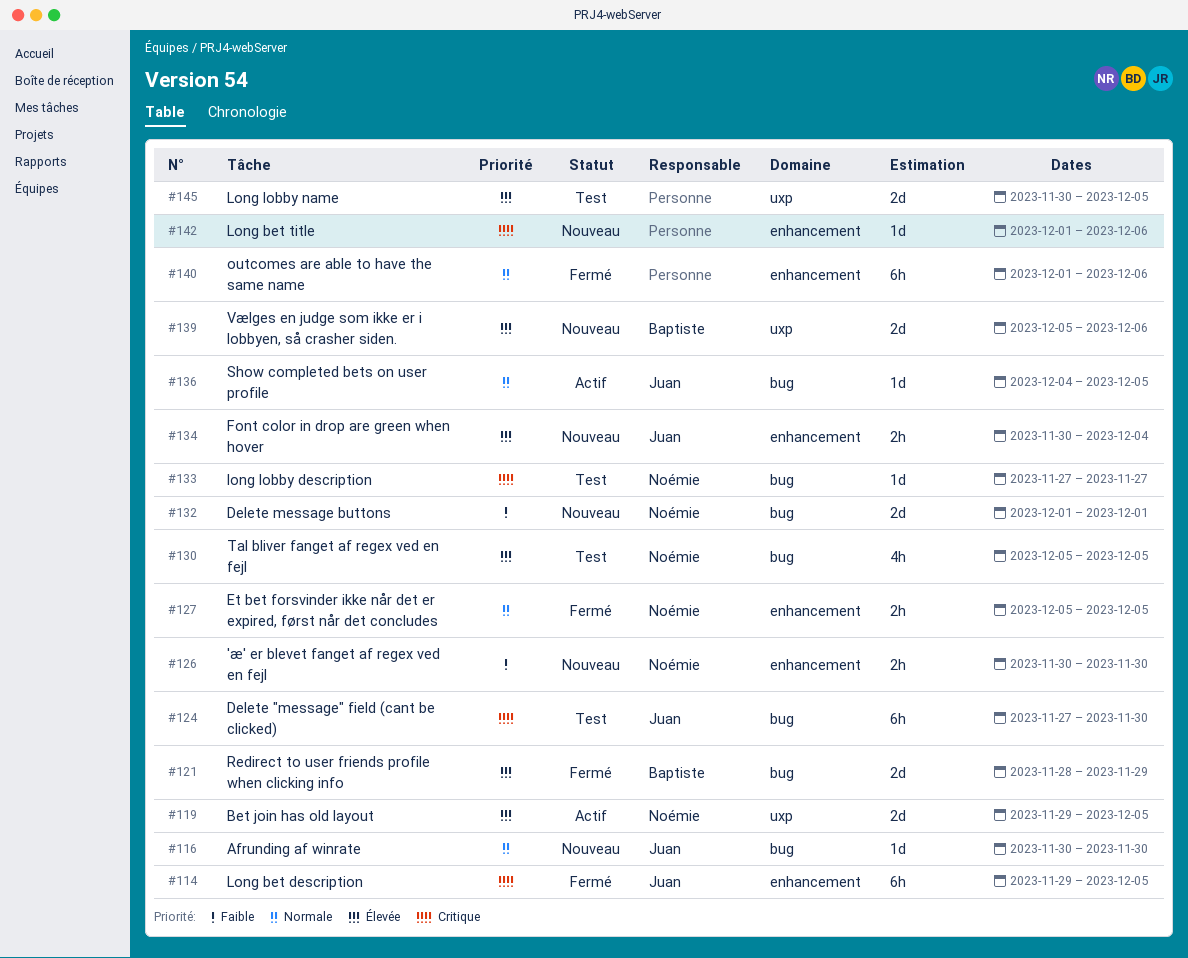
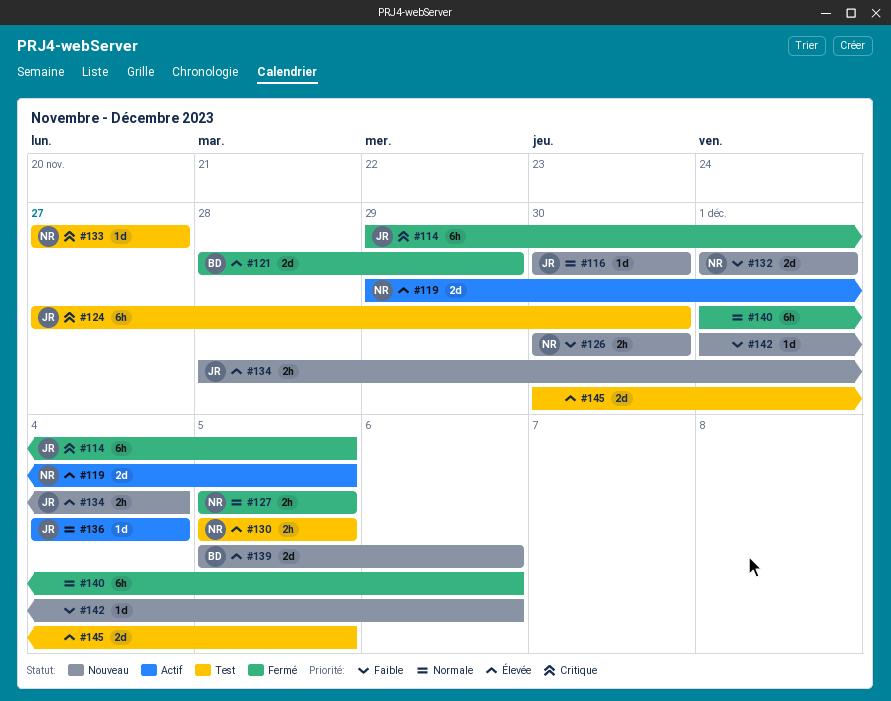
#130, estimate: 4h -> 2h
#134, start: Nov 30 -> Nov 28
#136, due: Dec 5 -> Dec 4
#142, priority: Critique -> Faible

